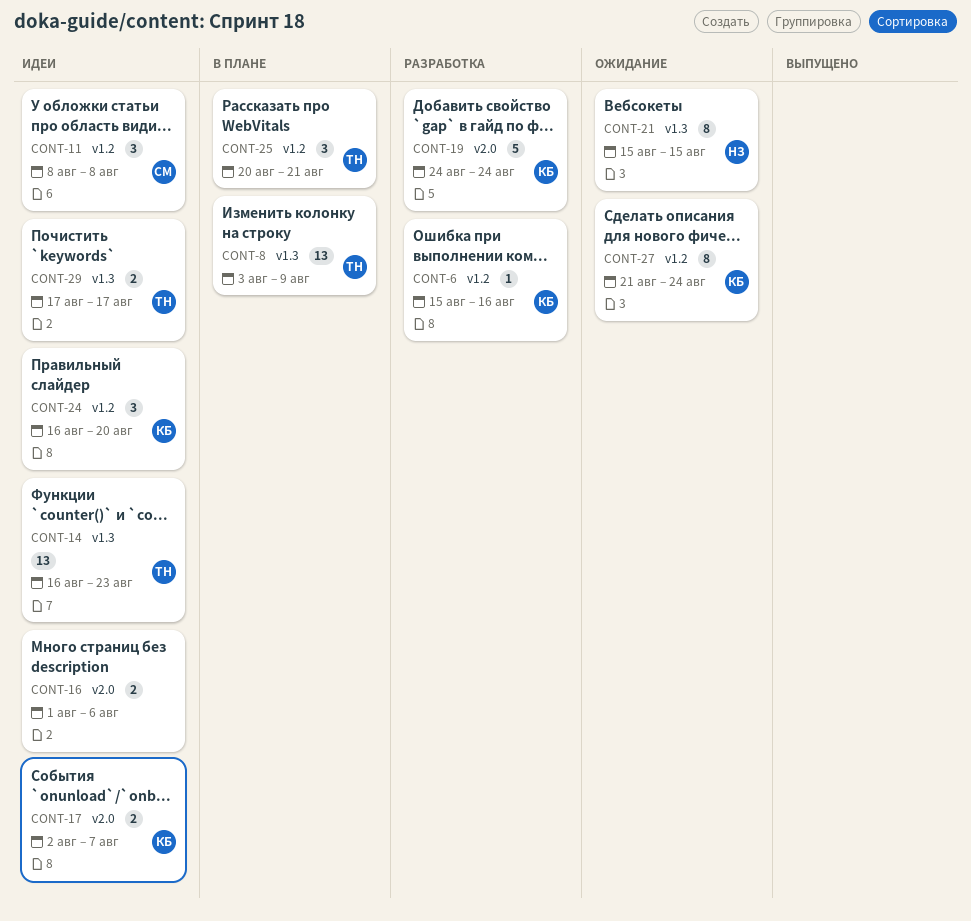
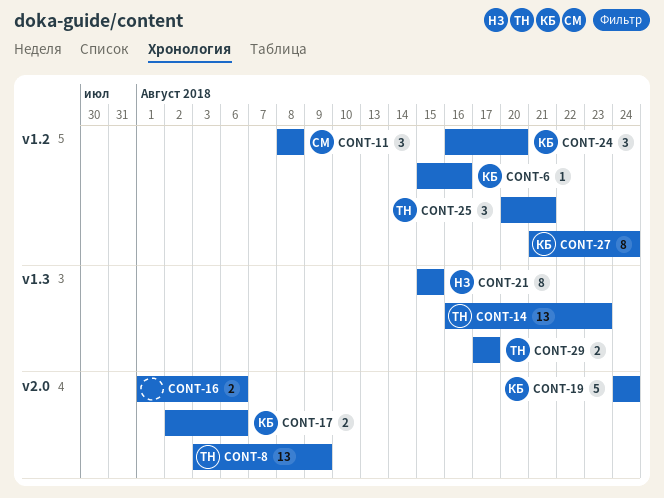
CONT-8, label: v1.3 -> v2.0
CONT-17, due: Aug 7 -> Aug 6

